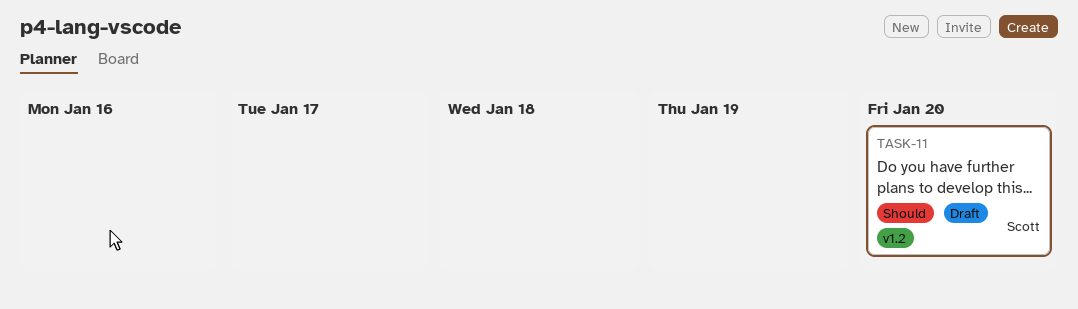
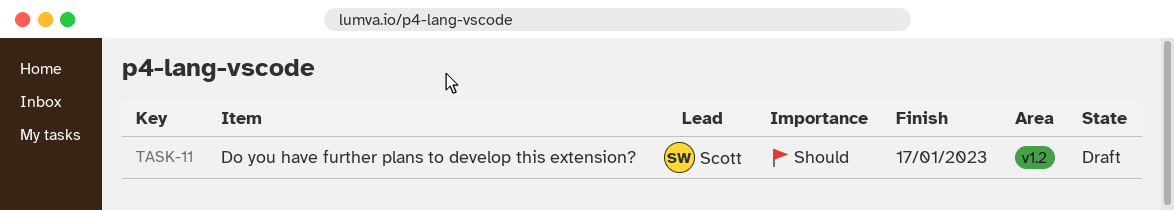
TASK-11, due: Jan 20 -> Jan 17

